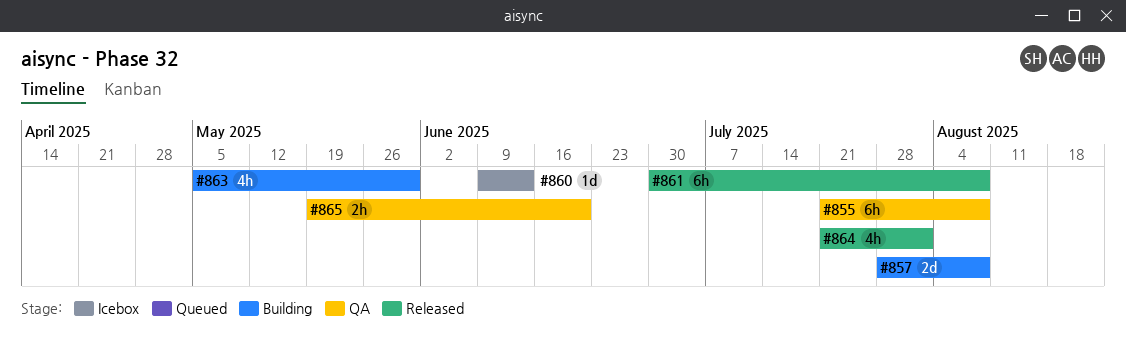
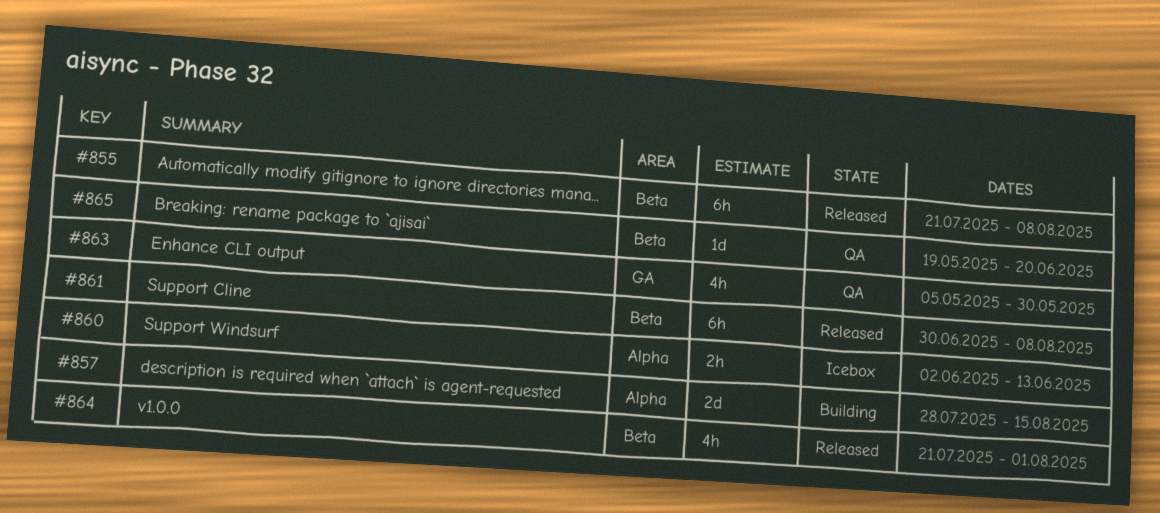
#855, status: QA -> Released
#857, due: Aug 8 -> Aug 15
#860, estimate: 1d -> 2h
#860, start: Jun 9 -> Jun 2
#863, status: Building -> QA
#865, estimate: 2h -> 1d

